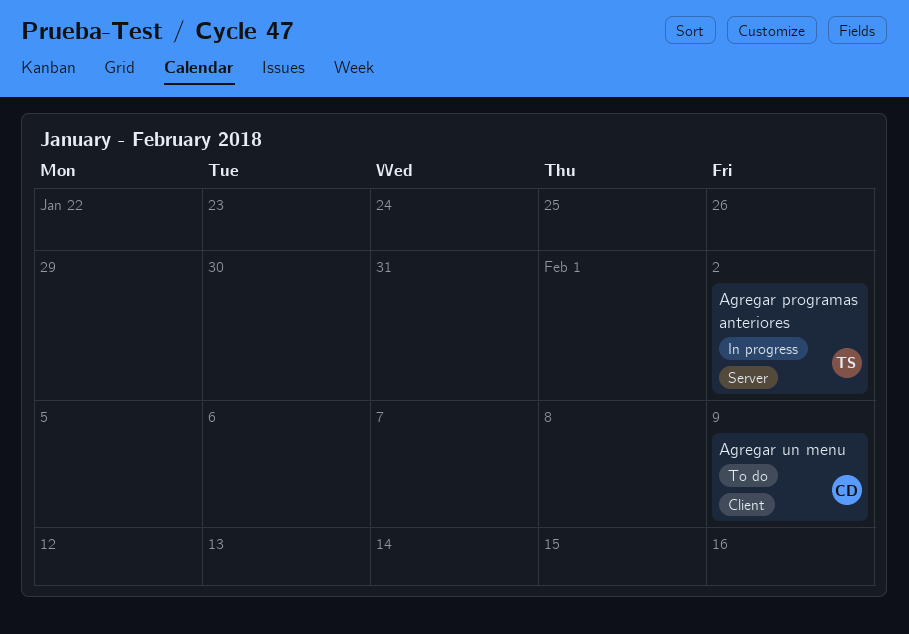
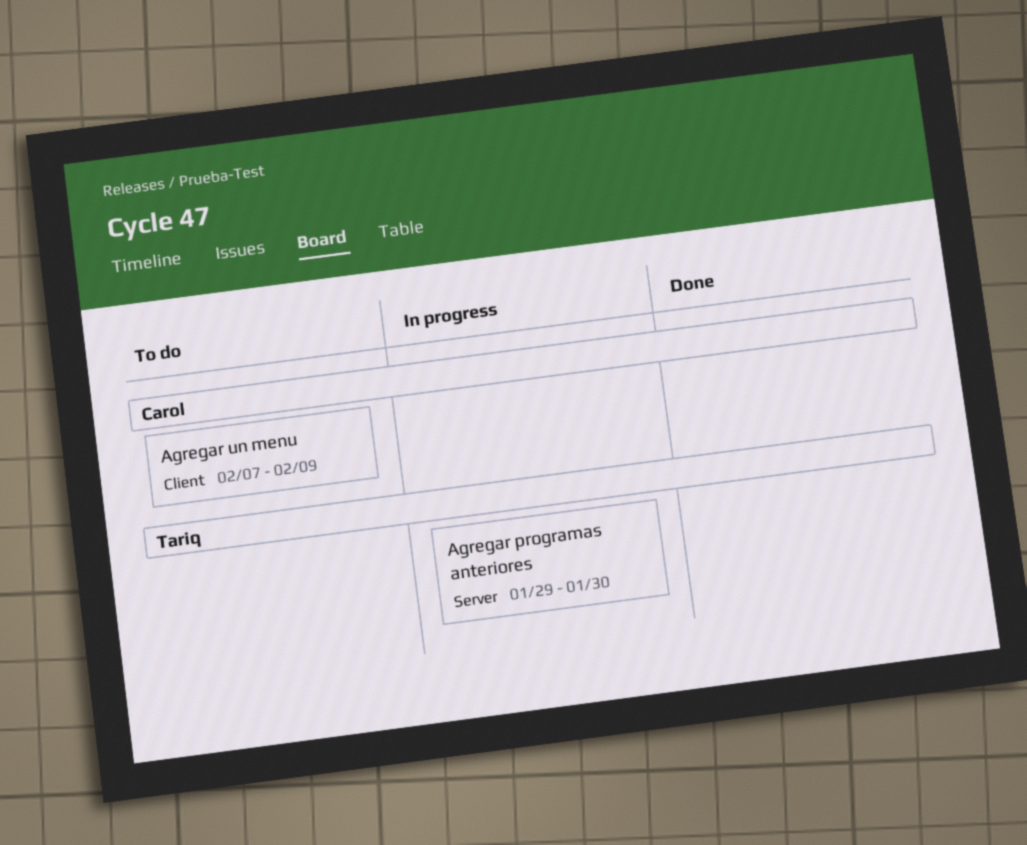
Agregar programas anteriores, due: Feb 2 -> Jan 30

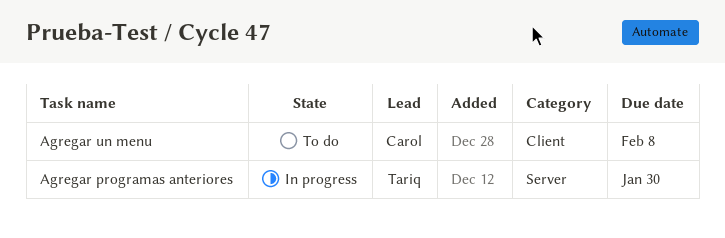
Agregar un menu, due: Feb 9 -> Feb 8

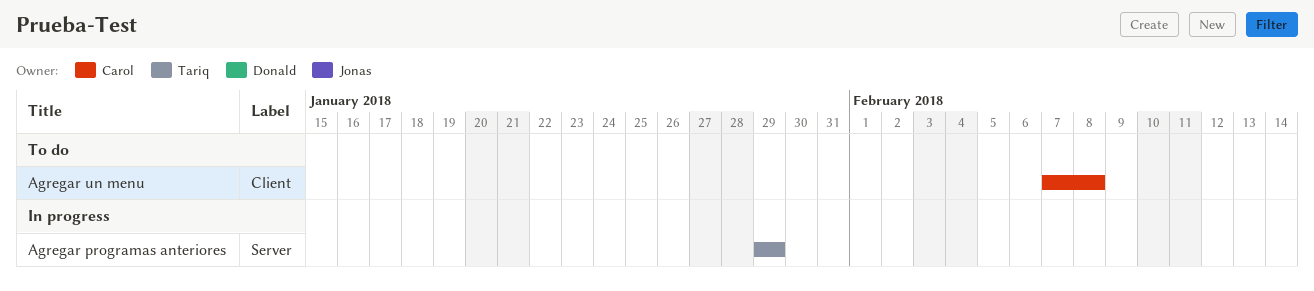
Agregar programas anteriores, due: Jan 30 -> Jan 29

